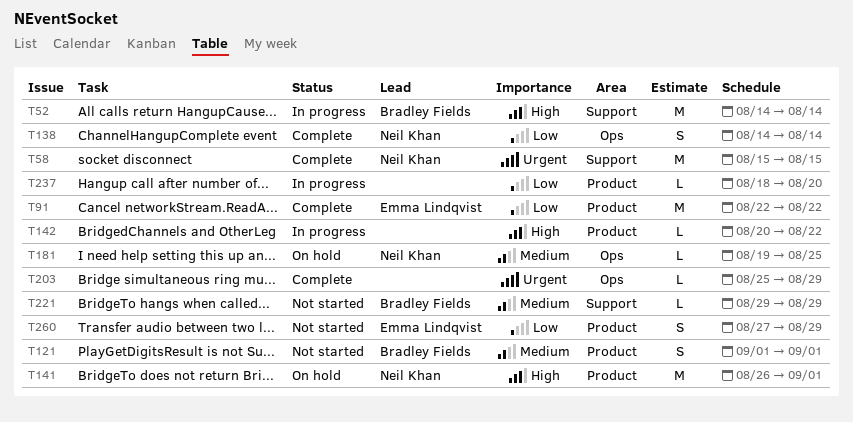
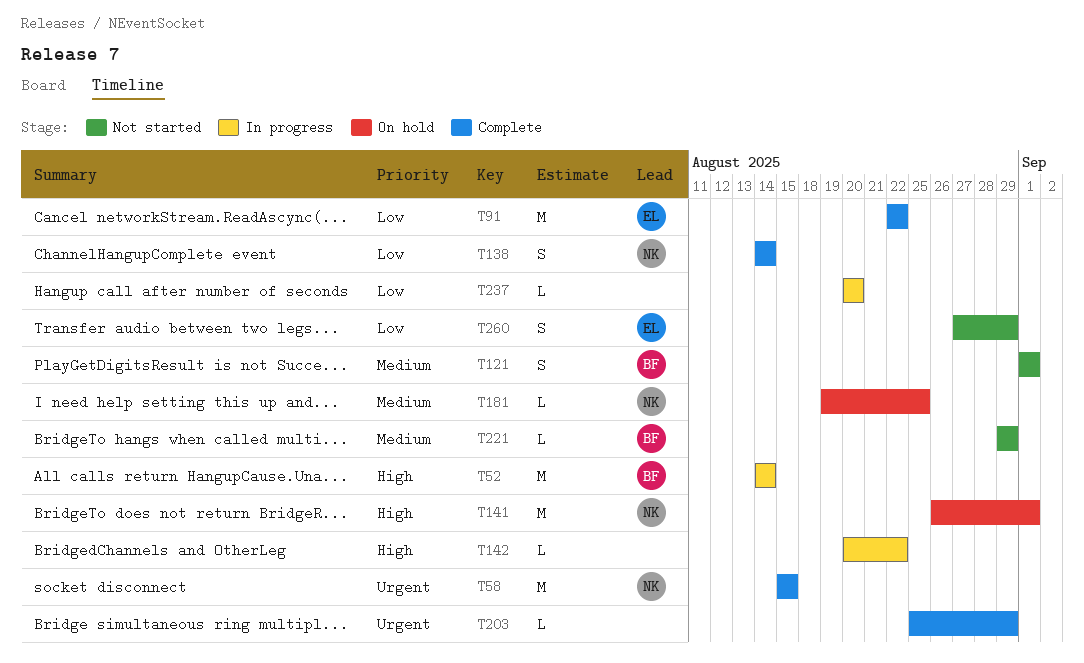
T237, start: Aug 18 -> Aug 20

